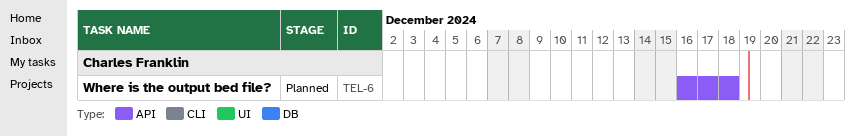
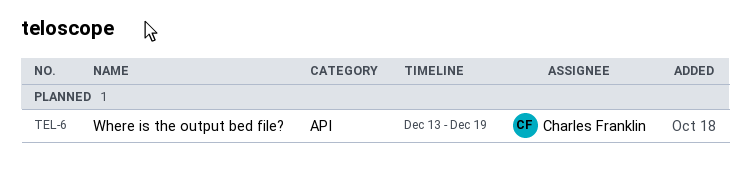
TEL-6, start: Dec 16 -> Dec 13
TEL-6, due: Dec 18 -> Dec 19

